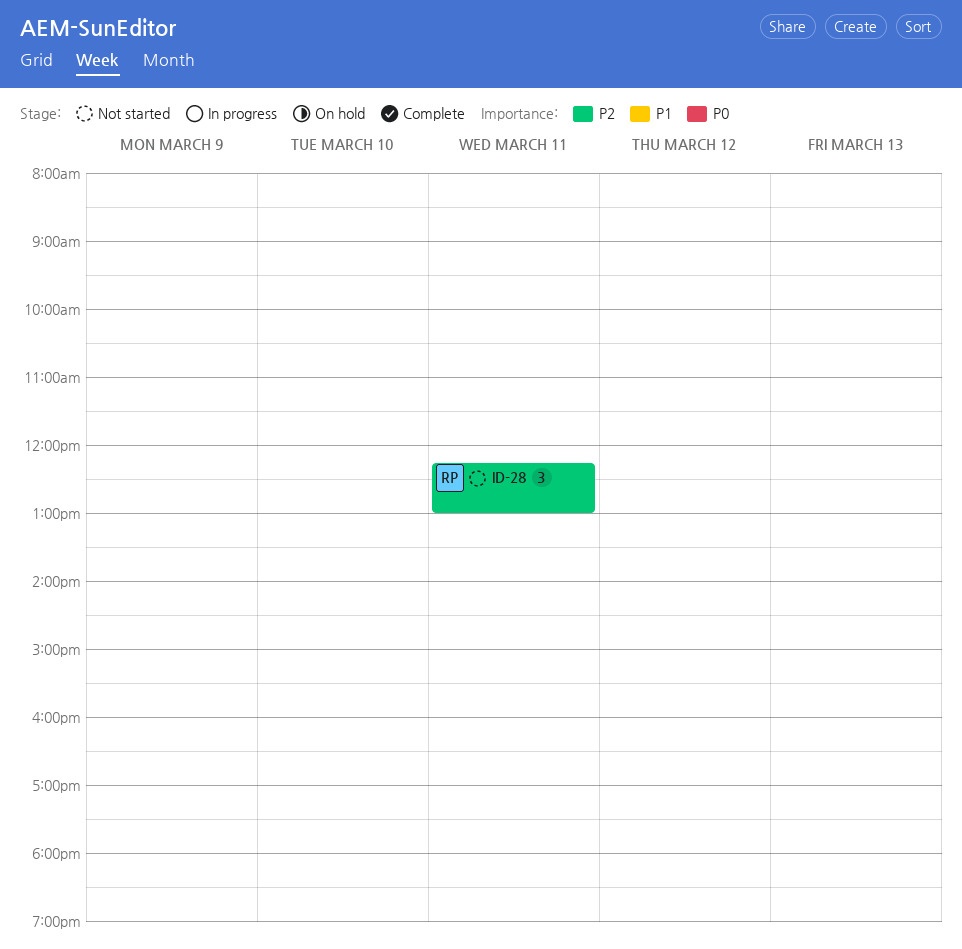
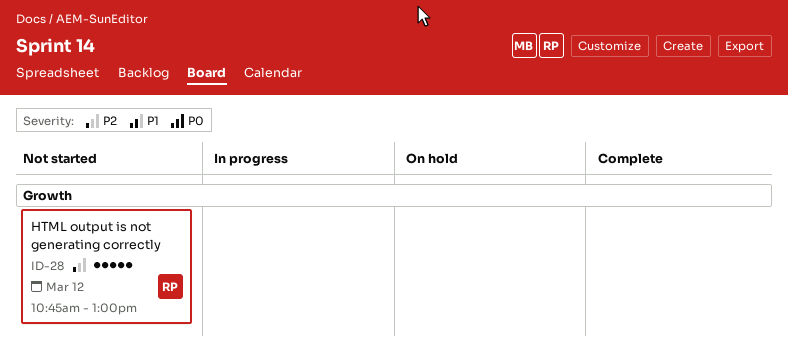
ID-28, estimate: 3 -> 5
ID-28, day: Mar 11 -> Mar 12
ID-28, begins: 12:15 -> 10:45

